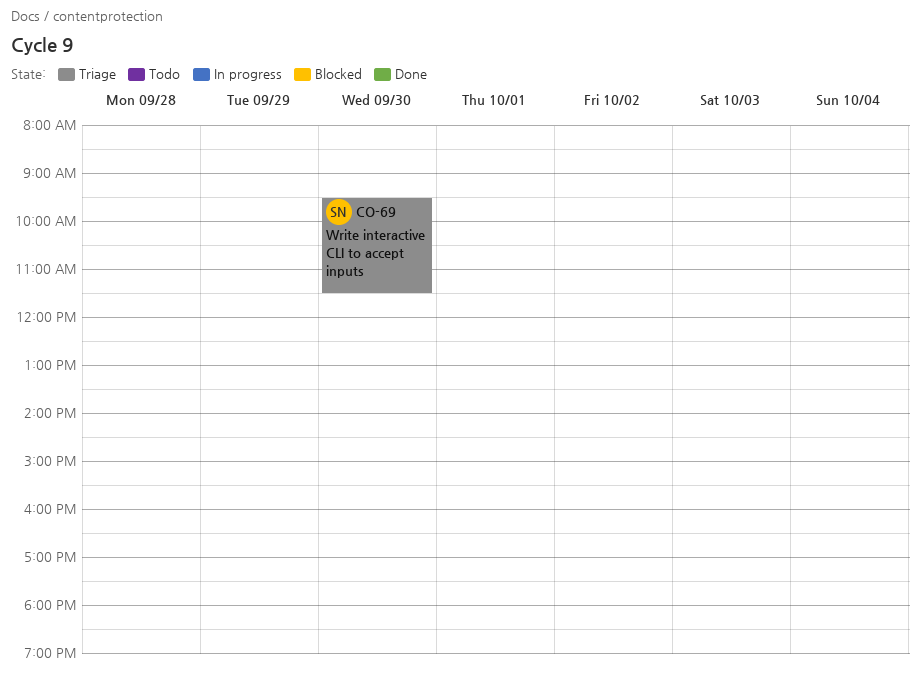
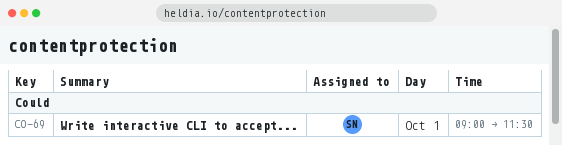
CO-69, day: Sep 30 -> Oct 1
CO-69, begins: 09:30 -> 09:00

